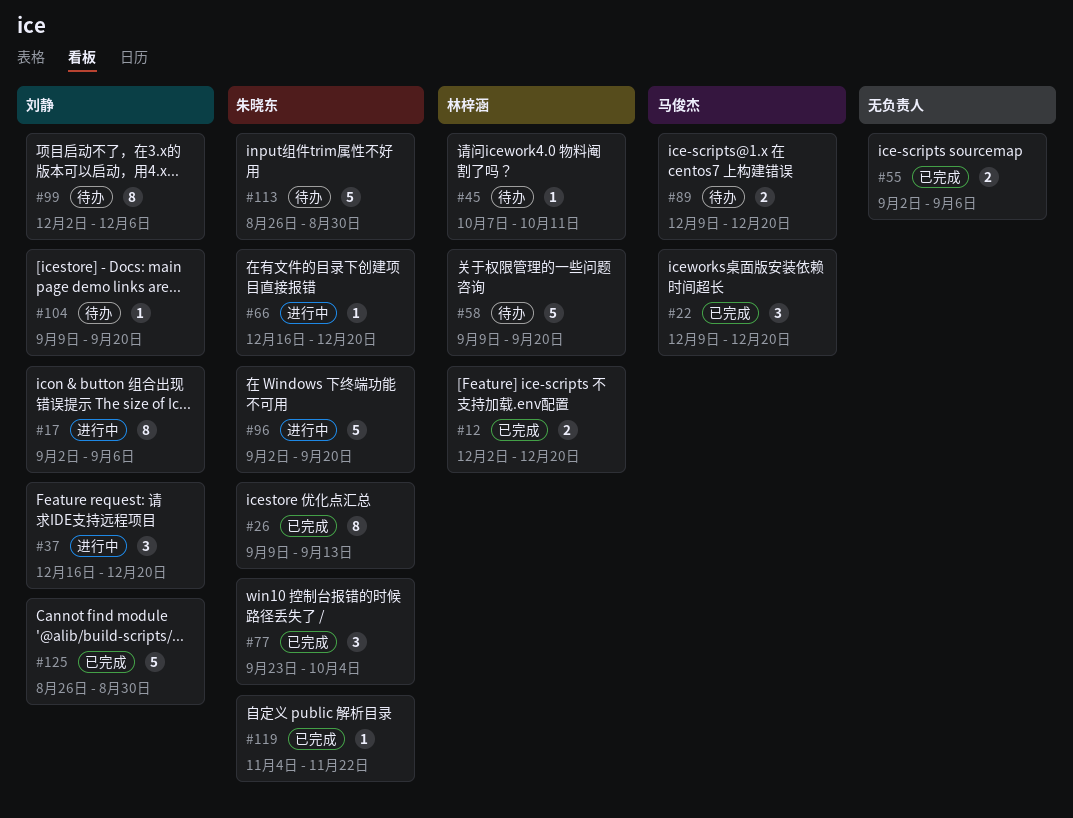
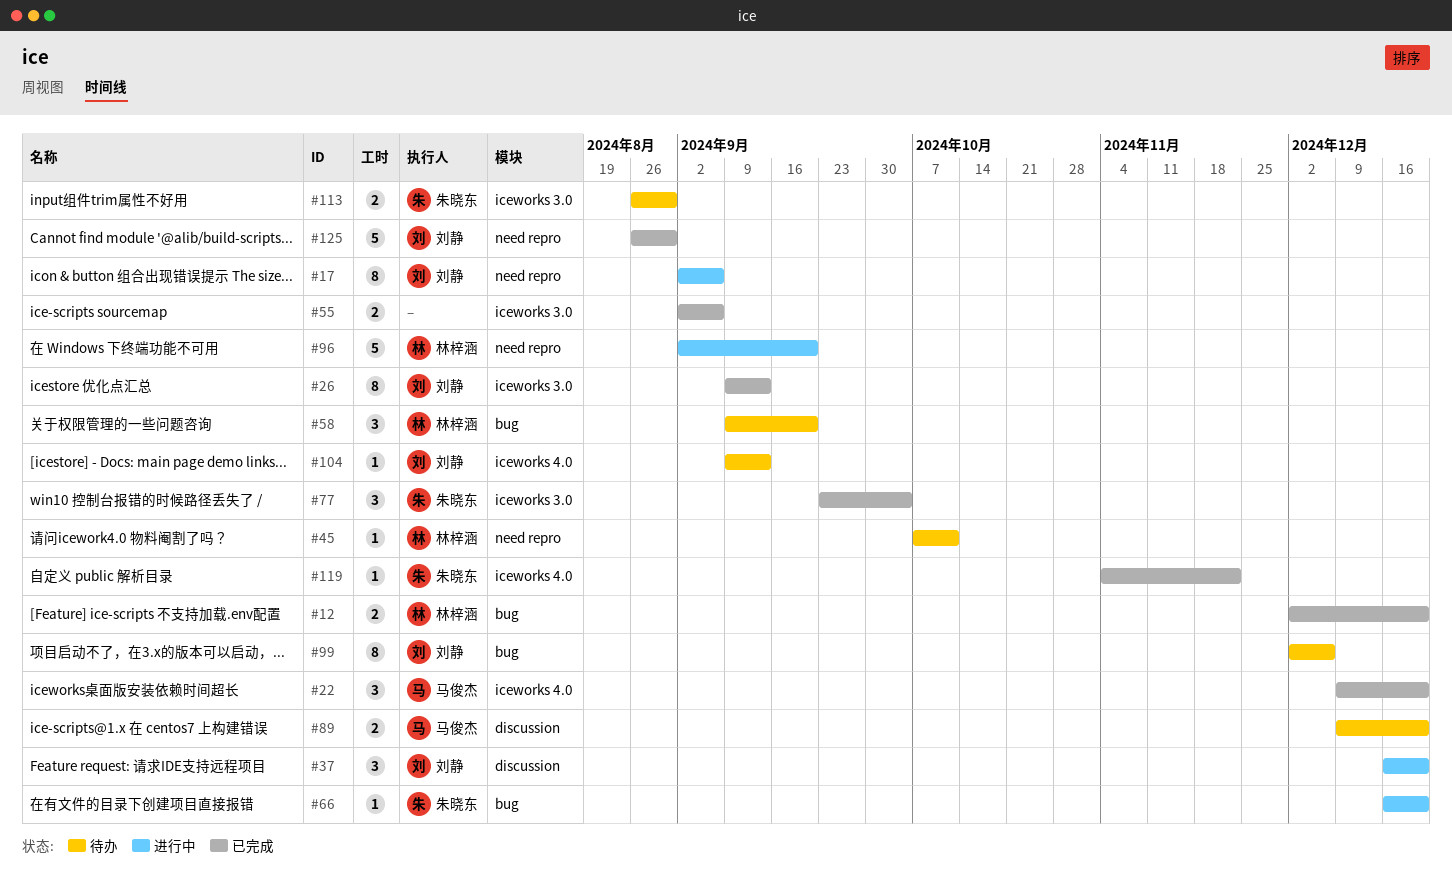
#26, owner: 朱晓东 -> 刘静
#58, estimate: 5 -> 3
#96, owner: 朱晓东 -> 林梓涵
#104, due: Sep 20 -> Sep 13
#113, estimate: 5 -> 2

